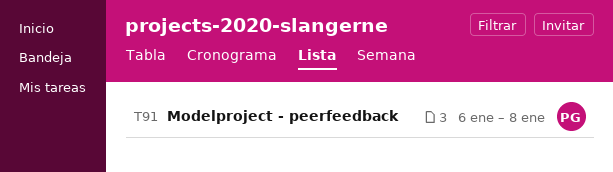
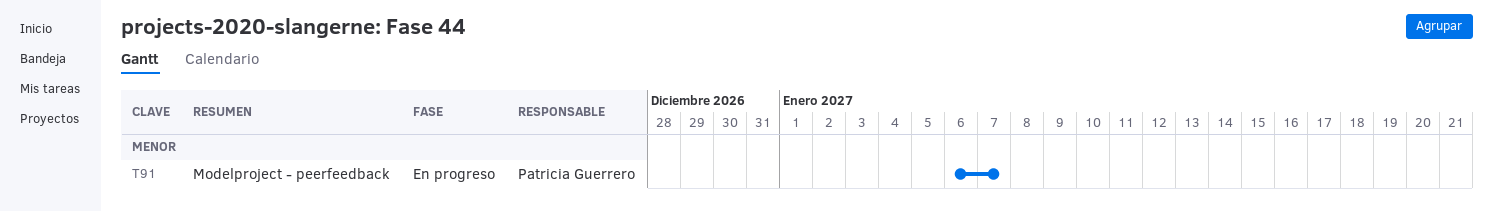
T91, due: Jan 8 -> Jan 7

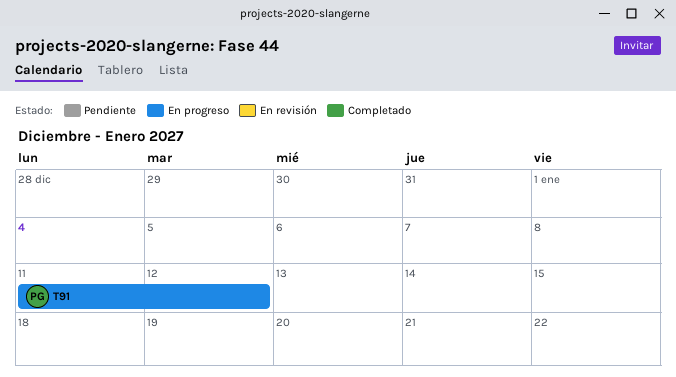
T91, start: Jan 6 -> Jan 11
T91, due: Jan 7 -> Jan 12

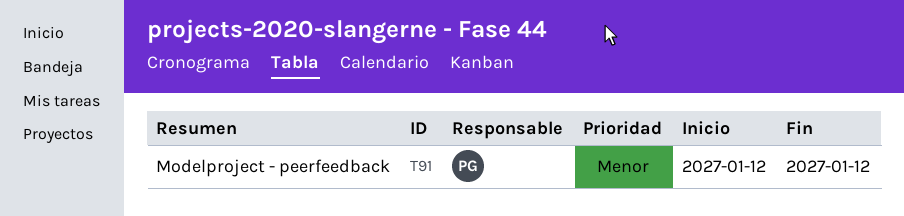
T91, start: Jan 11 -> Jan 12

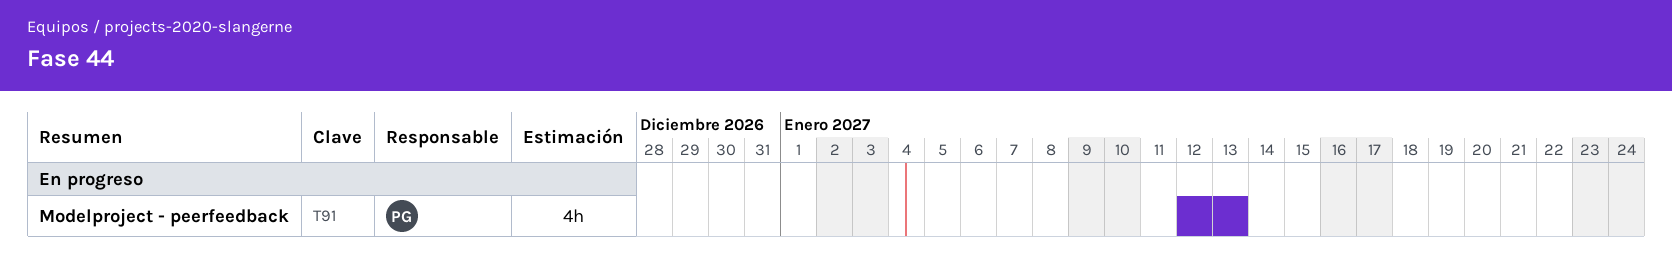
T91, due: Jan 12 -> Jan 13

